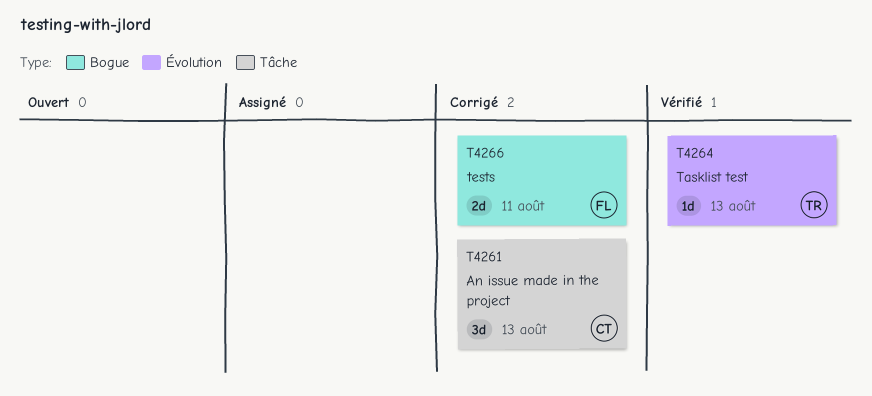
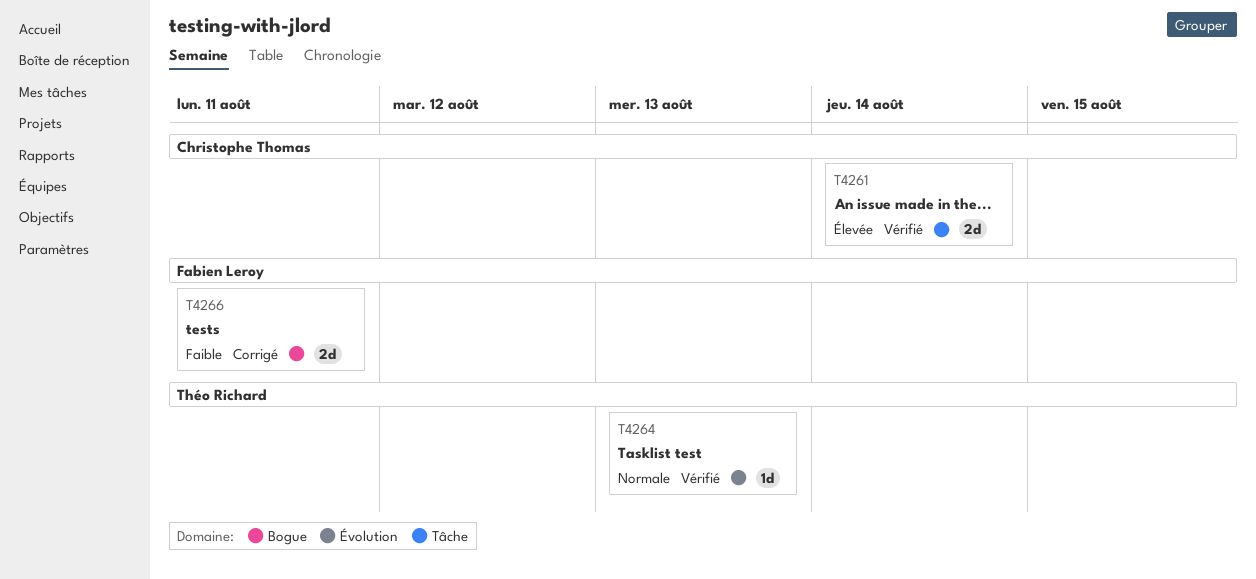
T4261, status: Corrigé -> Vérifié
T4261, estimate: 3d -> 2d
T4261, due: Aug 13 -> Aug 14

